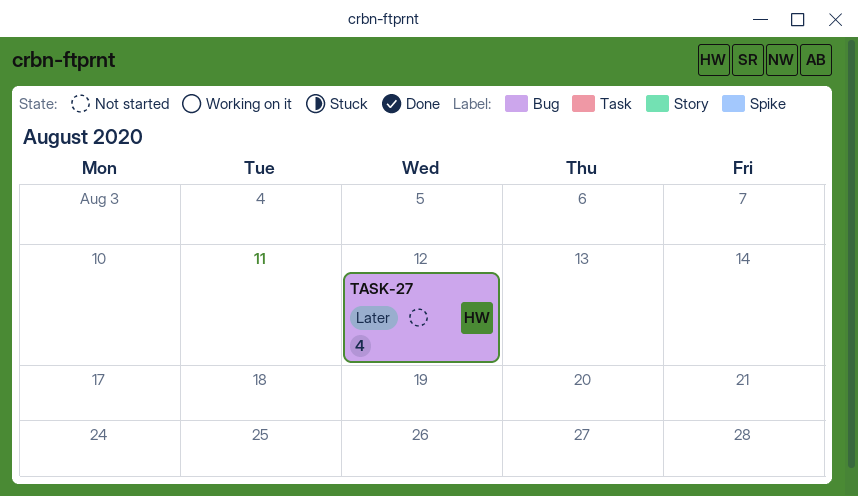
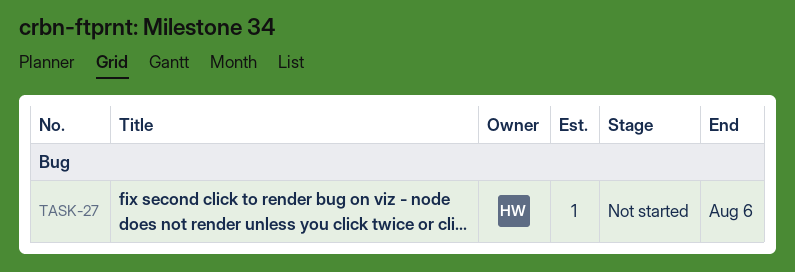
TASK-27, estimate: 4 -> 1
TASK-27, due: Aug 12 -> Aug 6

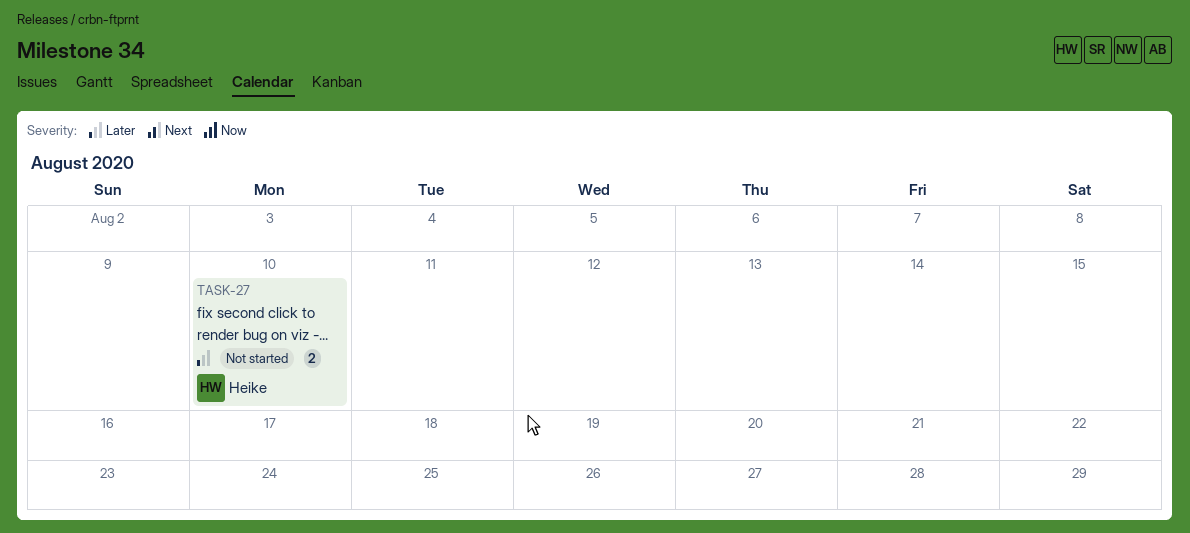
TASK-27, estimate: 1 -> 2
TASK-27, due: Aug 6 -> Aug 10

